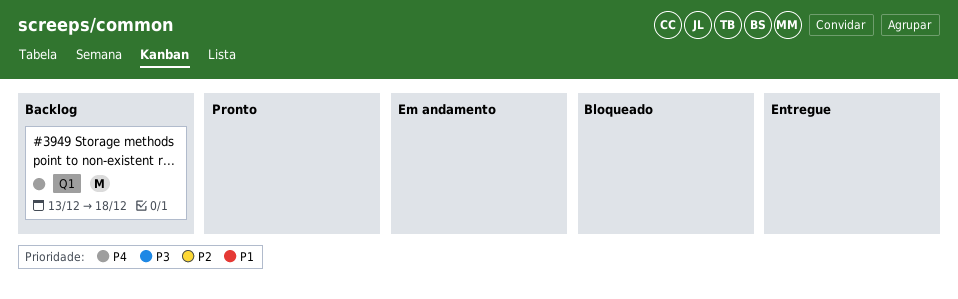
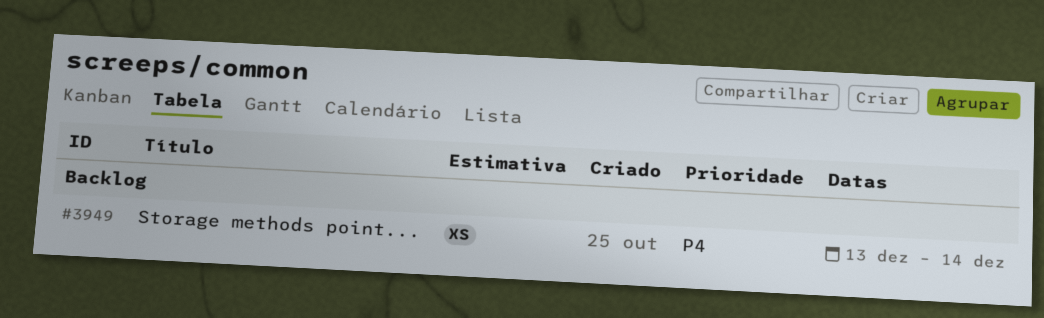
#3949, estimate: M -> XS
#3949, due: Dec 18 -> Dec 14

